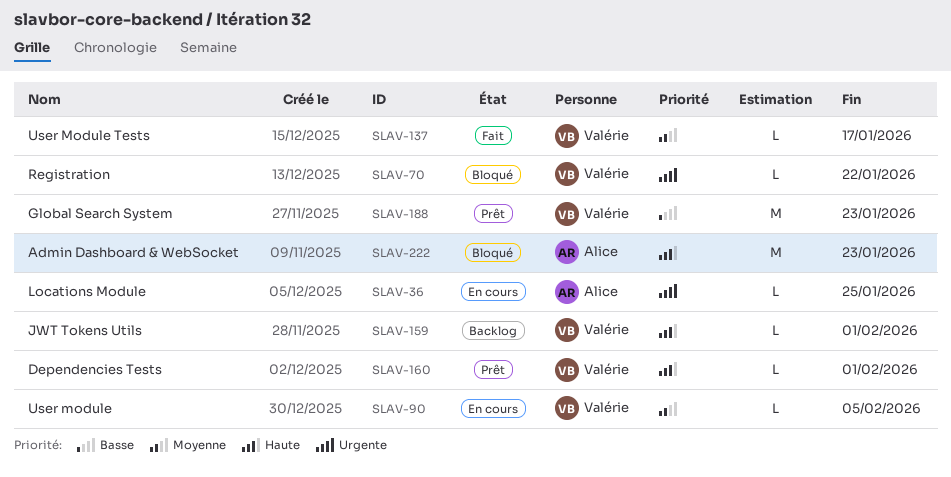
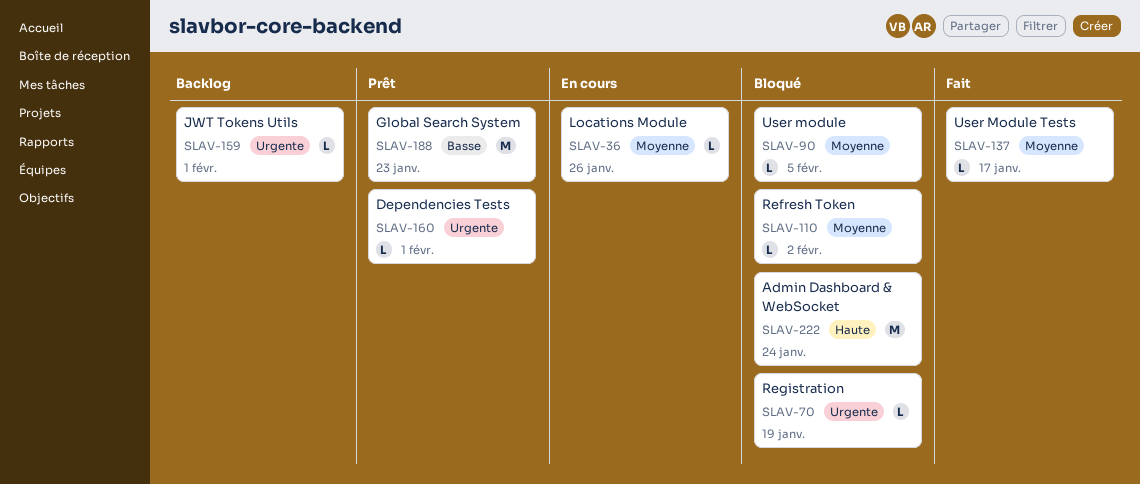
SLAV-36, priority: Urgente -> Moyenne
SLAV-36, due: Jan 25 -> Jan 26
SLAV-70, due: Jan 22 -> Jan 19
SLAV-90, status: En cours -> Bloqué
SLAV-110: none -> present
SLAV-159, priority: Haute -> Urgente
SLAV-160, priority: Haute -> Urgente
SLAV-222, due: Jan 23 -> Jan 24

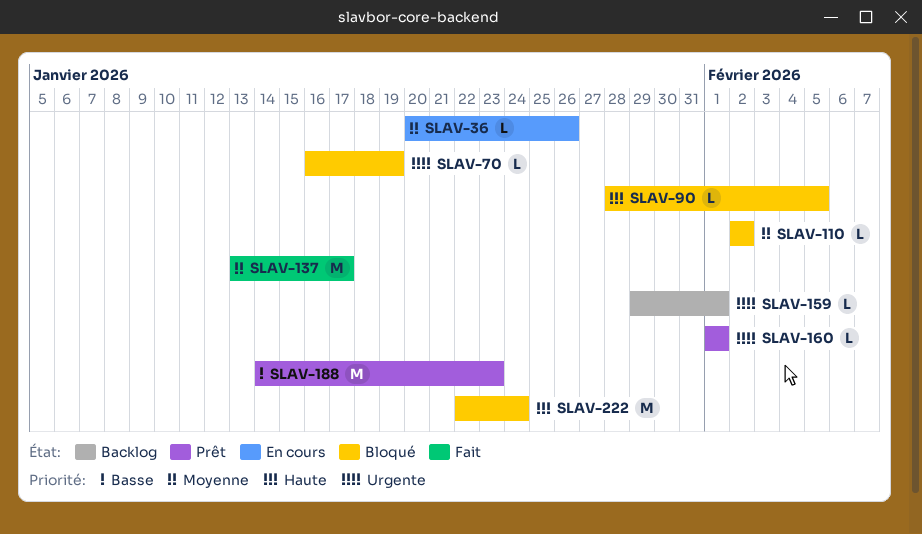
SLAV-90, priority: Moyenne -> Haute
SLAV-137, estimate: L -> M

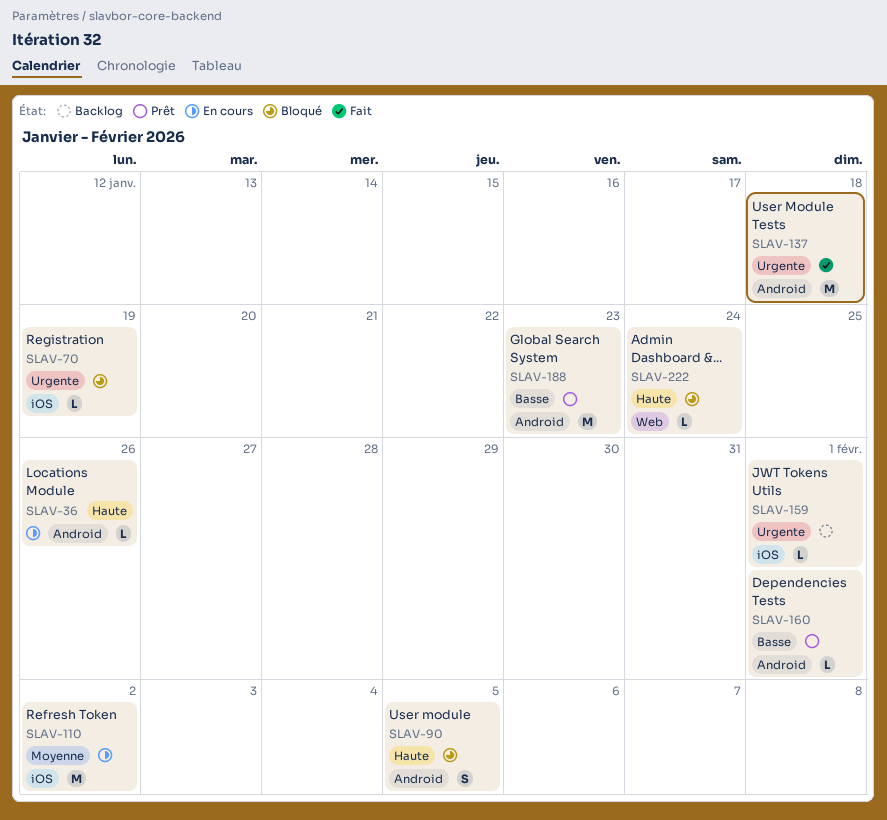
SLAV-36, priority: Moyenne -> Haute
SLAV-90, estimate: L -> S
SLAV-110, status: Bloqué -> En cours
SLAV-110, estimate: L -> M
SLAV-137, priority: Moyenne -> Urgente
SLAV-137, due: Jan 17 -> Jan 18
SLAV-160, priority: Urgente -> Basse
SLAV-222, estimate: M -> L

